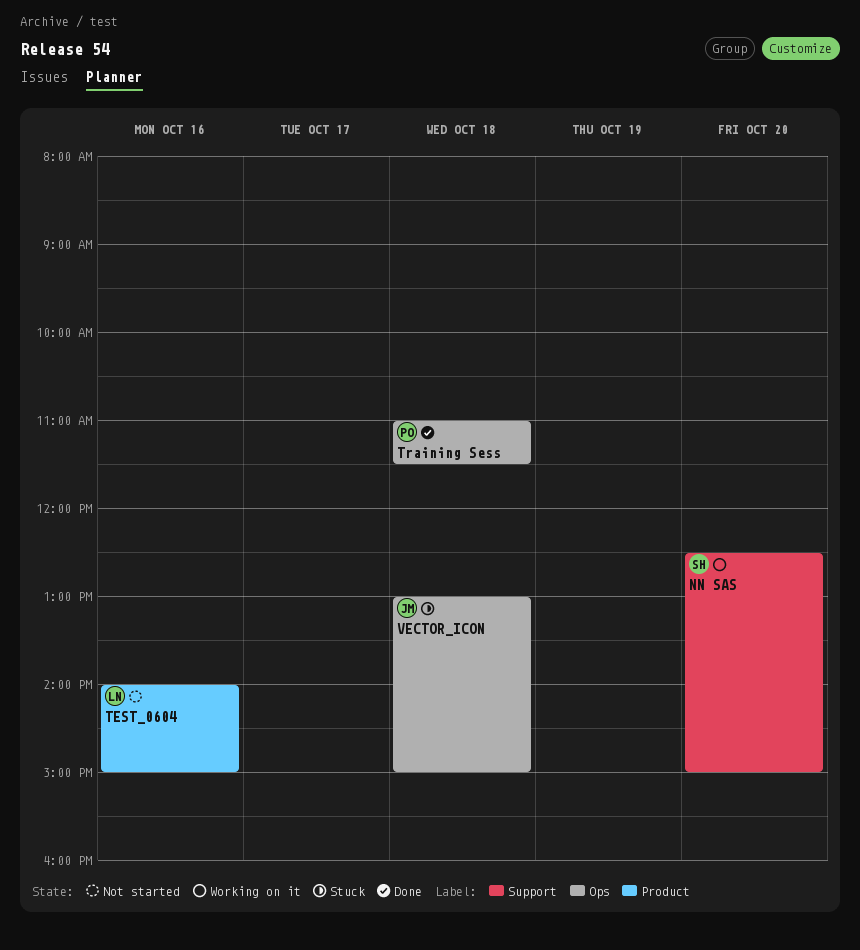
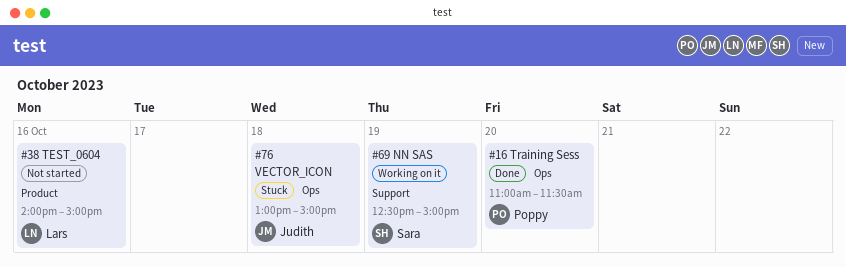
NN SAS, day: Oct 20 -> Oct 19
Training Sess, day: Oct 18 -> Oct 20

